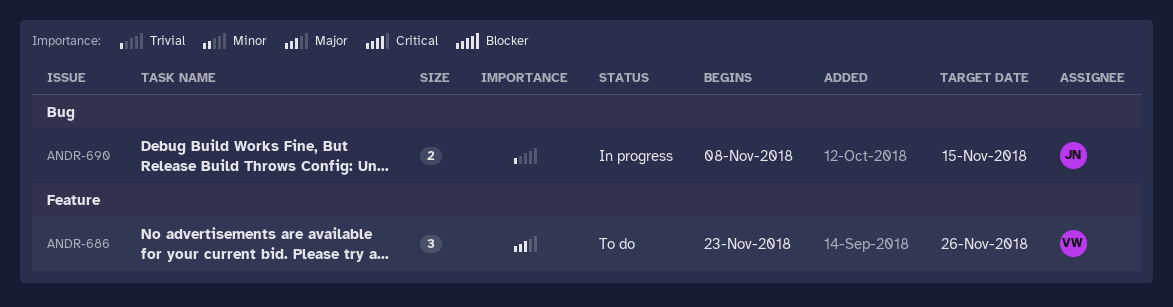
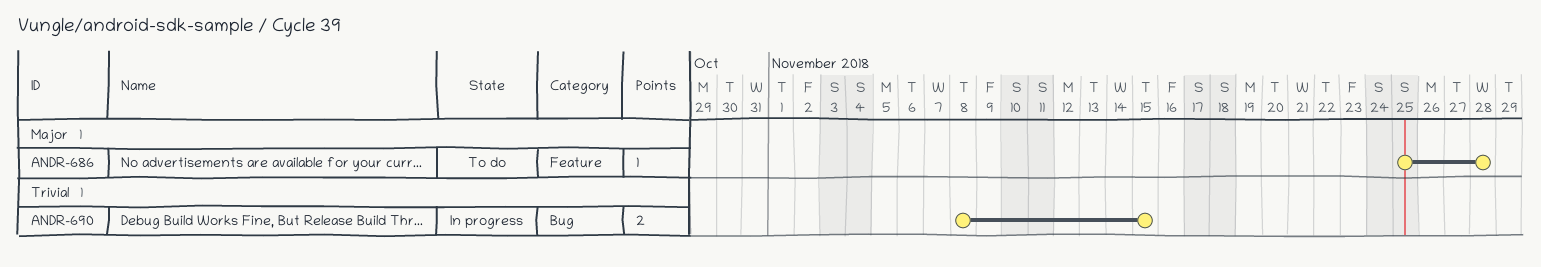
ANDR-686, estimate: 3 -> 1
ANDR-686, start: Nov 23 -> Nov 25
ANDR-686, due: Nov 26 -> Nov 28

